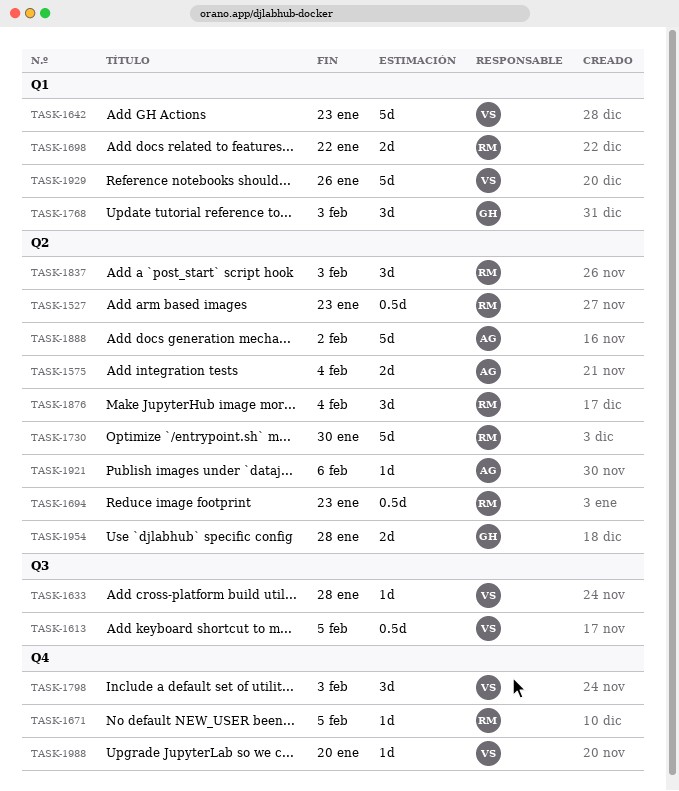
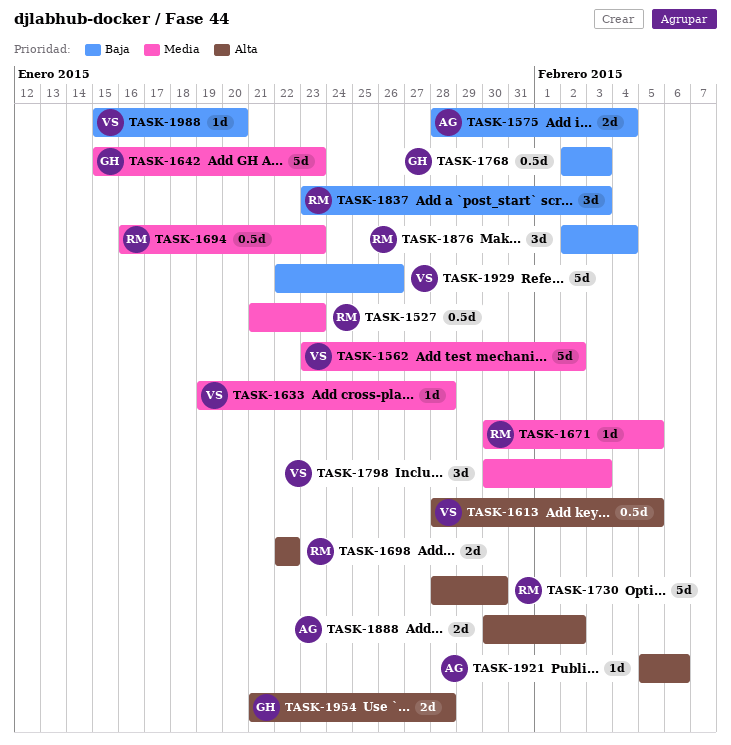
TASK-1562: none -> present
TASK-1642, owner: VS -> GH
TASK-1768, estimate: 3d -> 0.5d
TASK-1888, estimate: 5d -> 2d

